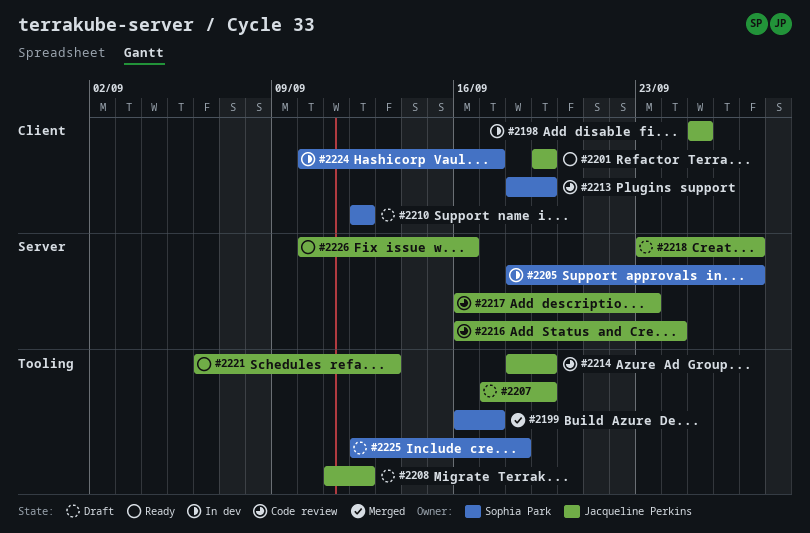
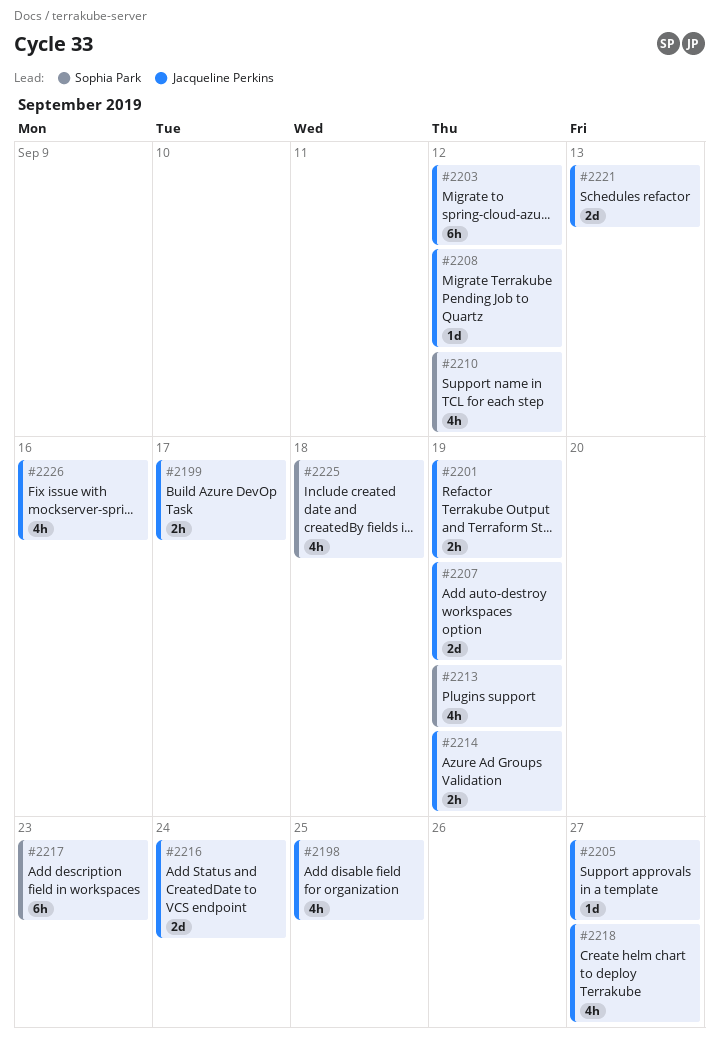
#2199, owner: Sophia Park -> Jacqueline Perkins
#2203: none -> present
#2205, owner: Sophia Park -> Jacqueline Perkins
#2217, owner: Jacqueline Perkins -> Sophia Park
#2224: present -> none

